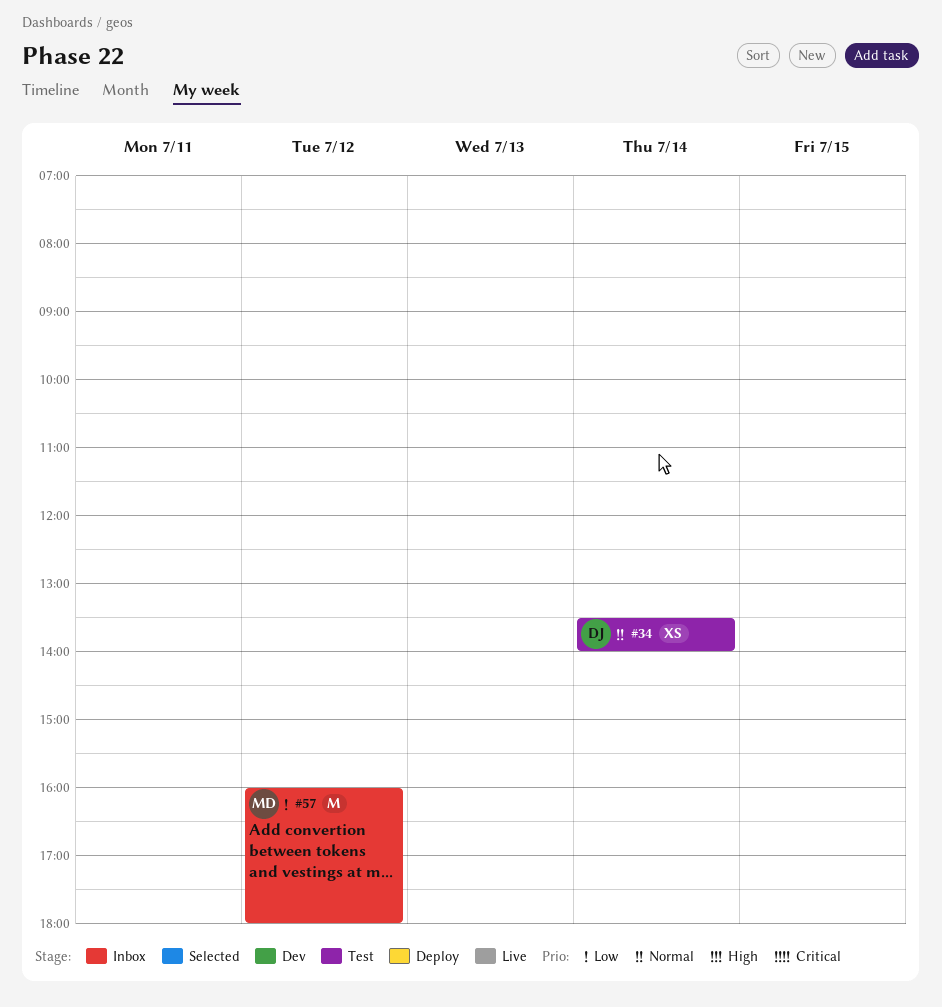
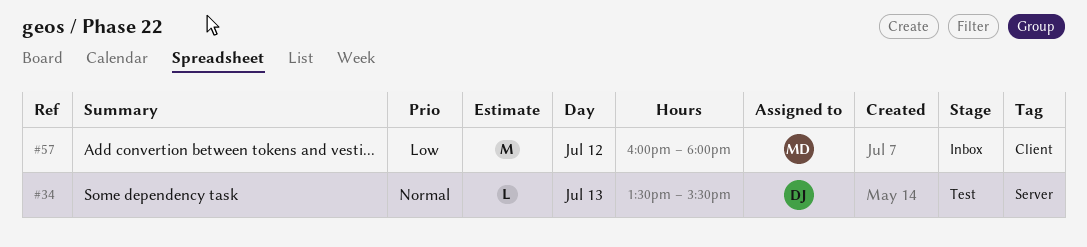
#34, estimate: XS -> L
#34, day: Jul 14 -> Jul 13
#34, ends: 14:00 -> 15:30

